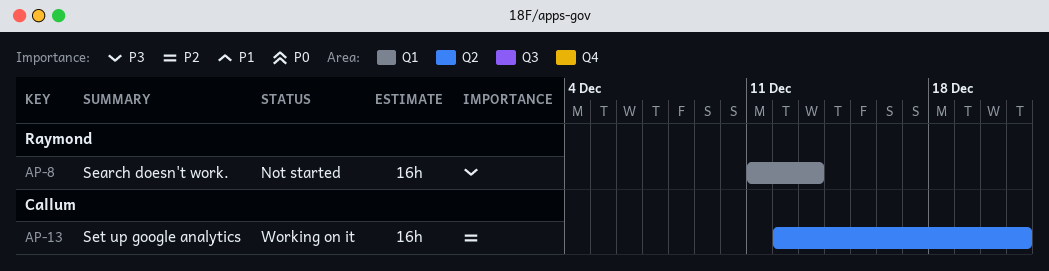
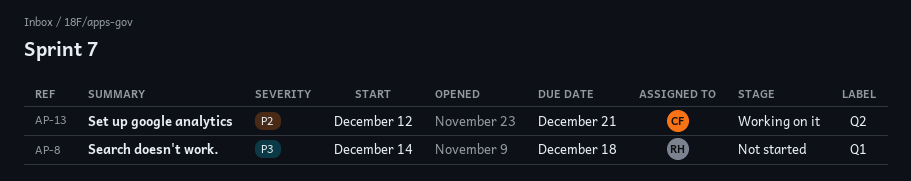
AP-8, start: Dec 11 -> Dec 14
AP-8, due: Dec 13 -> Dec 18

